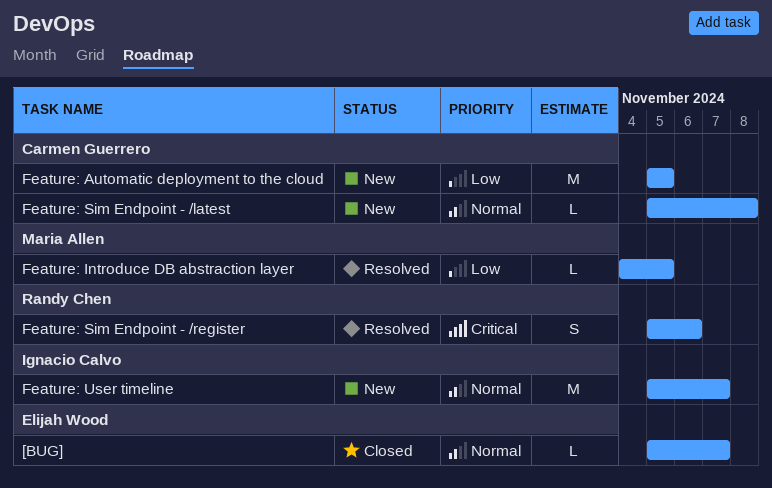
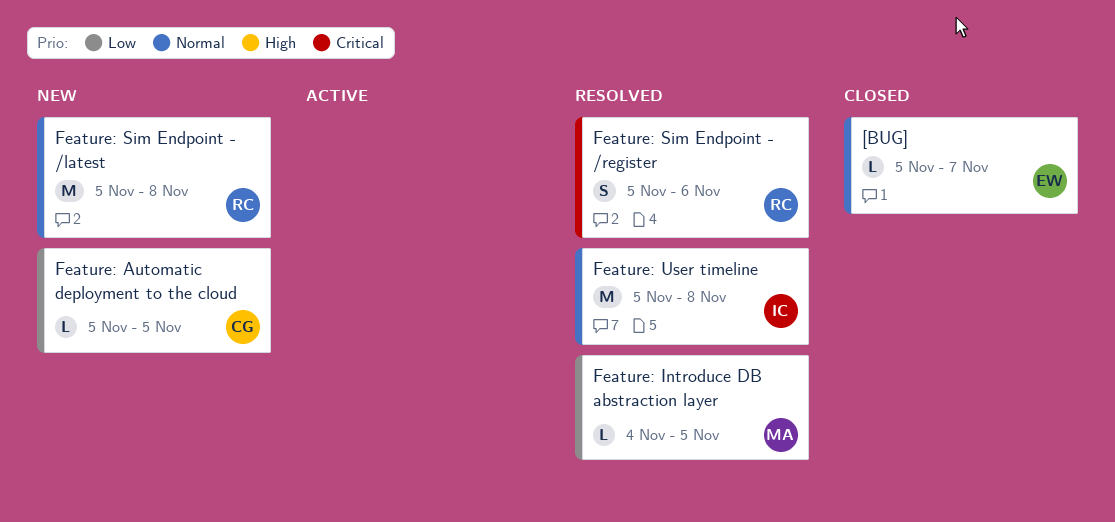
Feature: Automatic deployment to the cloud, estimate: M -> L
Feature: Sim Endpoint - /latest, owner: Carmen Guerrero -> Randy Chen
Feature: Sim Endpoint - /latest, estimate: L -> M
Feature: User timeline, status: New -> Resolved
Feature: User timeline, due: Nov 7 -> Nov 8

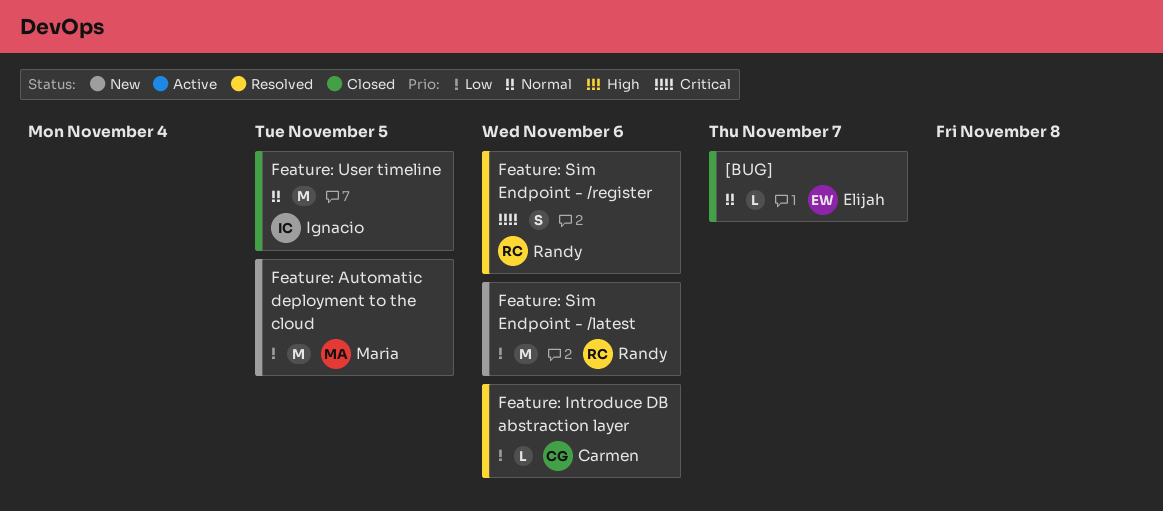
Feature: Automatic deployment to the cloud, owner: Carmen -> Maria
Feature: Automatic deployment to the cloud, estimate: L -> M
Feature: Introduce DB abstraction layer, owner: Maria -> Carmen
Feature: Introduce DB abstraction layer, due: Nov 5 -> Nov 6
Feature: Sim Endpoint - /latest, priority: Normal -> Low
Feature: Sim Endpoint - /latest, due: Nov 8 -> Nov 6
Feature: User timeline, status: Resolved -> Closed
Feature: User timeline, due: Nov 8 -> Nov 5

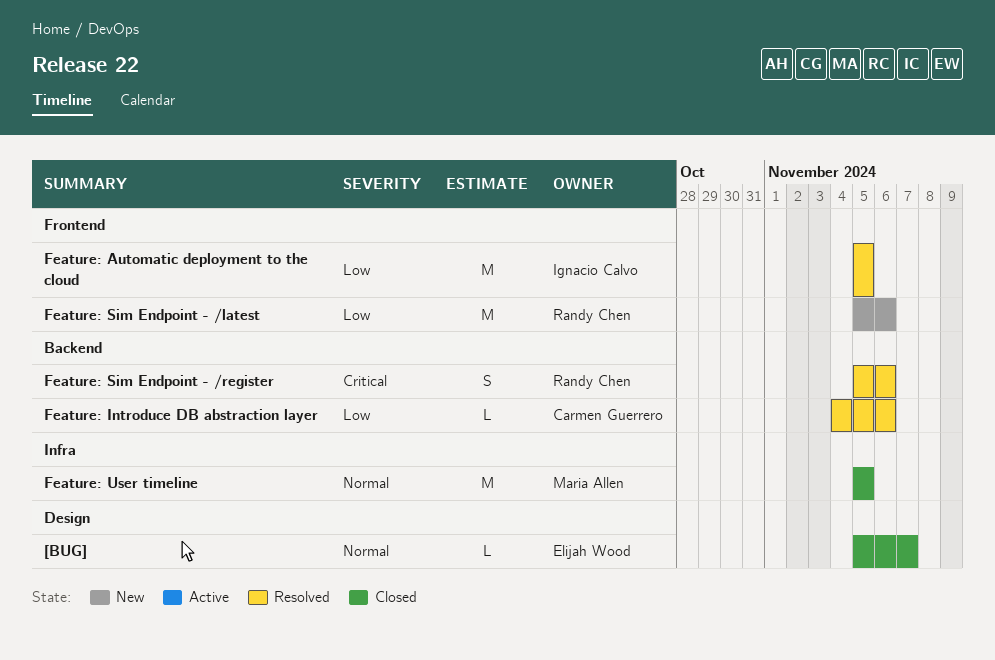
Feature: Automatic deployment to the cloud, status: New -> Resolved
Feature: Automatic deployment to the cloud, owner: Maria Allen -> Ignacio Calvo
Feature: User timeline, owner: Ignacio Calvo -> Maria Allen

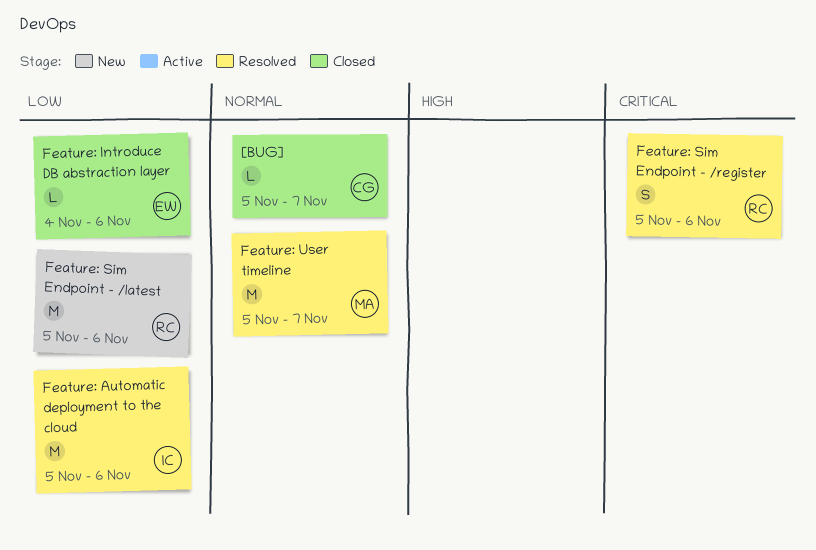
[BUG], owner: Elijah Wood -> Carmen Guerrero
Feature: Automatic deployment to the cloud, due: Nov 5 -> Nov 6
Feature: Introduce DB abstraction layer, status: Resolved -> Closed
Feature: Introduce DB abstraction layer, owner: Carmen Guerrero -> Elijah Wood
Feature: User timeline, status: Closed -> Resolved
Feature: User timeline, due: Nov 5 -> Nov 7

